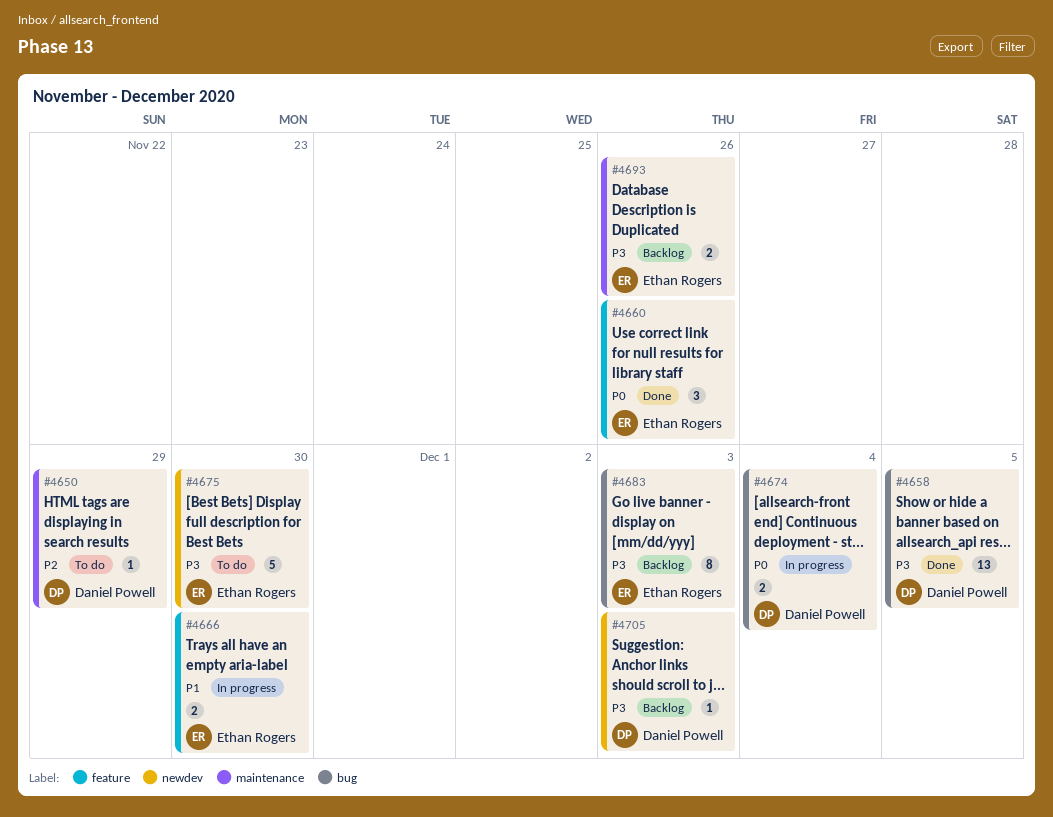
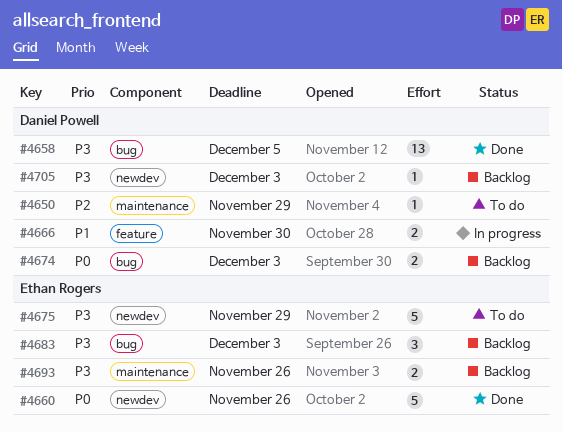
#4660, label: feature -> newdev
#4660, estimate: 3 -> 5
#4666, owner: Ethan Rogers -> Daniel Powell
#4674, status: In progress -> Backlog
#4674, due: Dec 4 -> Dec 3
#4675, due: Nov 30 -> Nov 29
#4683, estimate: 8 -> 3

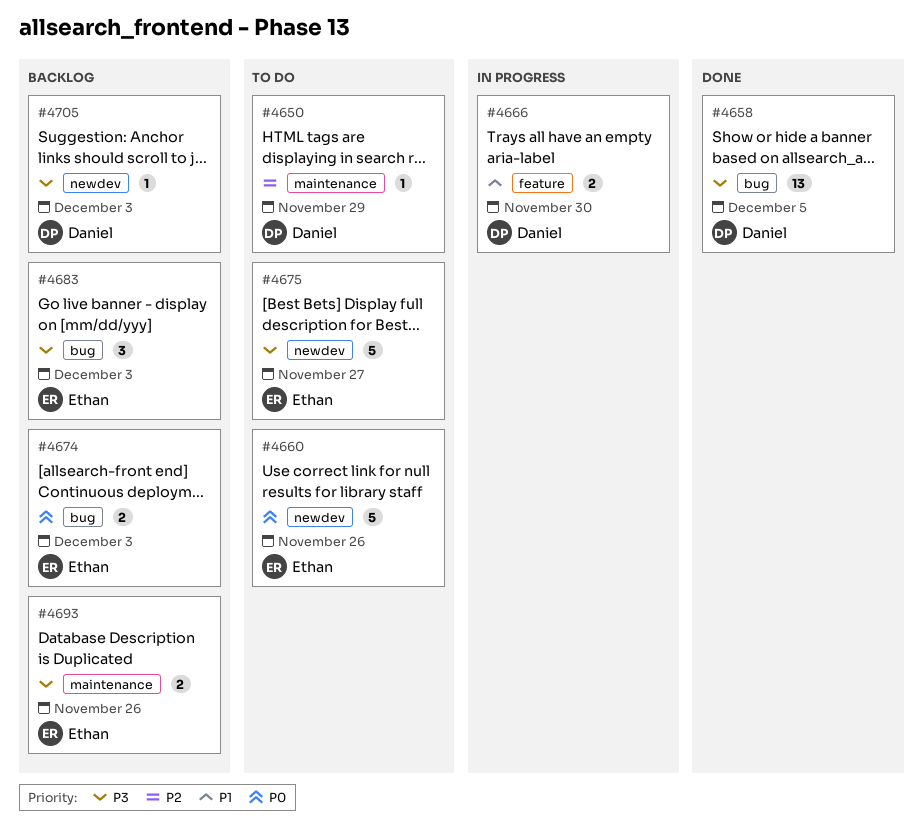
#4660, status: Done -> To do
#4674, owner: Daniel Powell -> Ethan Rogers
#4675, due: Nov 29 -> Nov 27

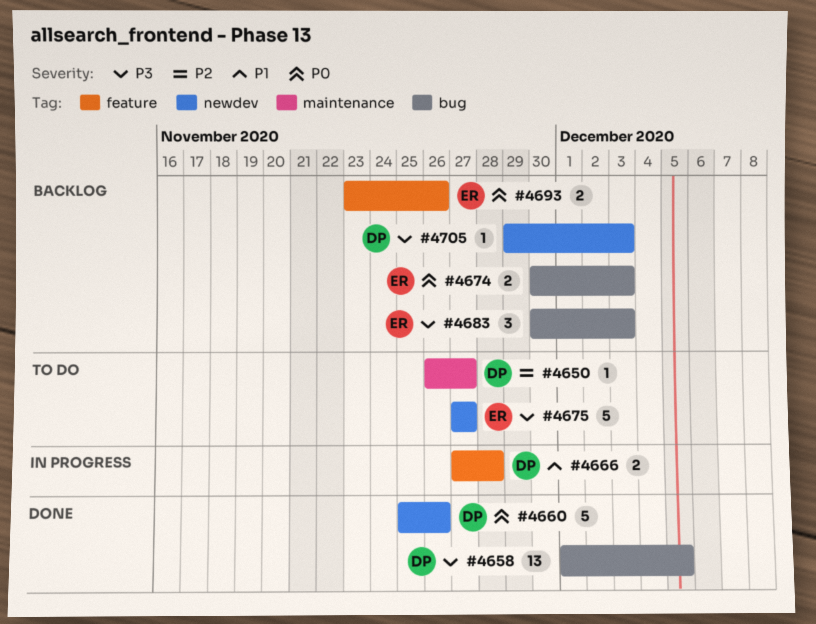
#4650, due: Nov 29 -> Nov 27
#4660, status: To do -> Done
#4660, owner: Ethan -> Daniel
#4666, due: Nov 30 -> Nov 28
#4693, priority: P3 -> P0
#4693, label: maintenance -> feature

